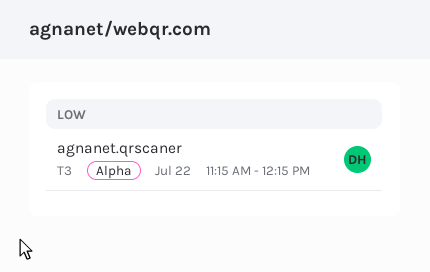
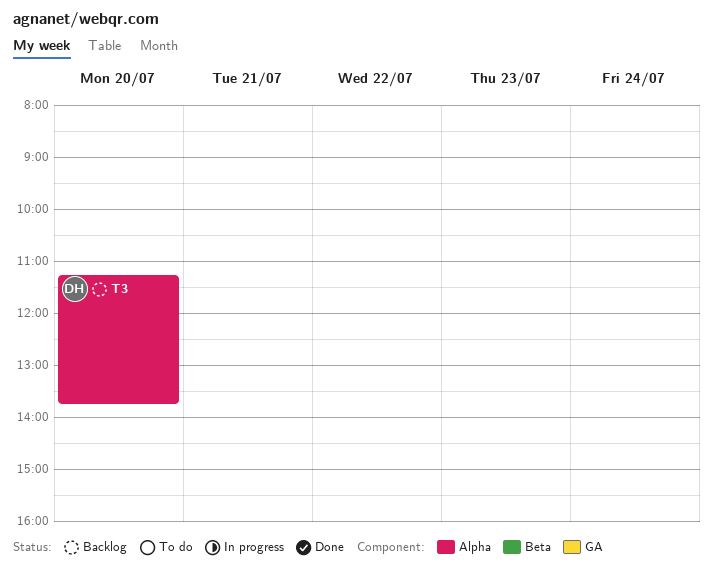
T3, day: Jul 22 -> Jul 20
T3, ends: 12:15 -> 13:45

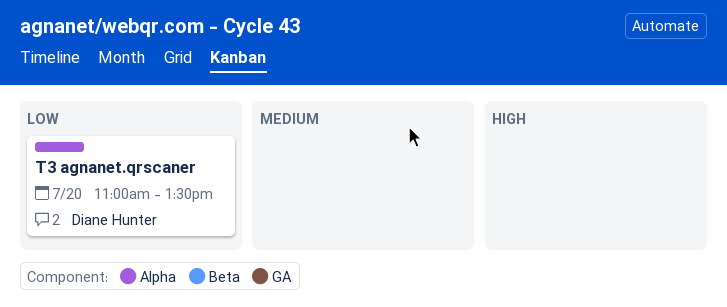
T3, begins: 11:15 -> 11:00
T3, ends: 13:45 -> 13:30

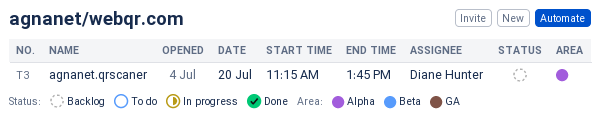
T3, begins: 11:00 -> 11:15
T3, ends: 13:30 -> 13:45

